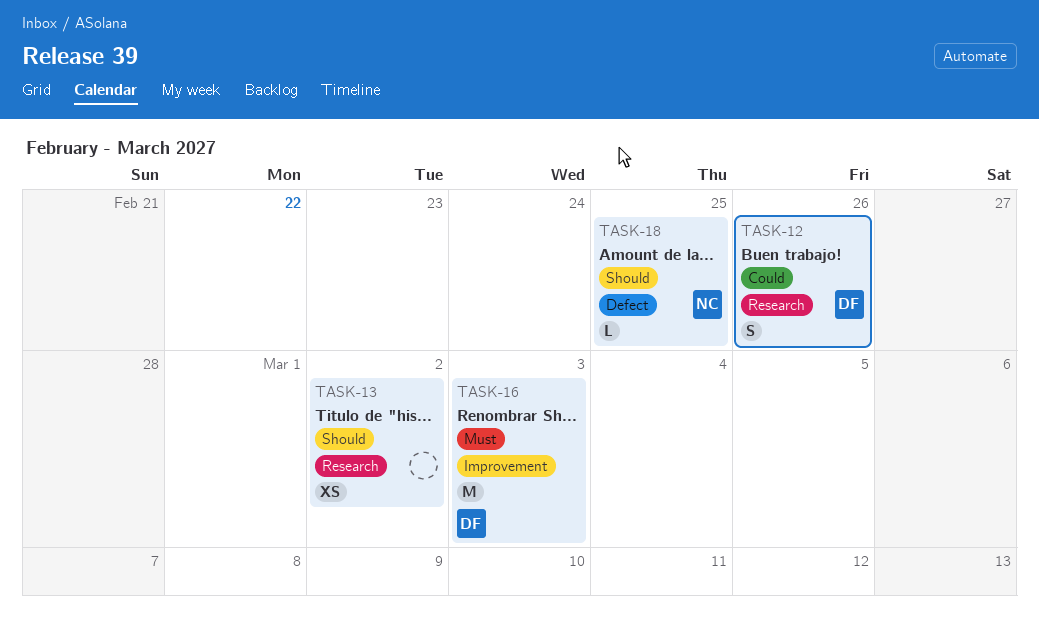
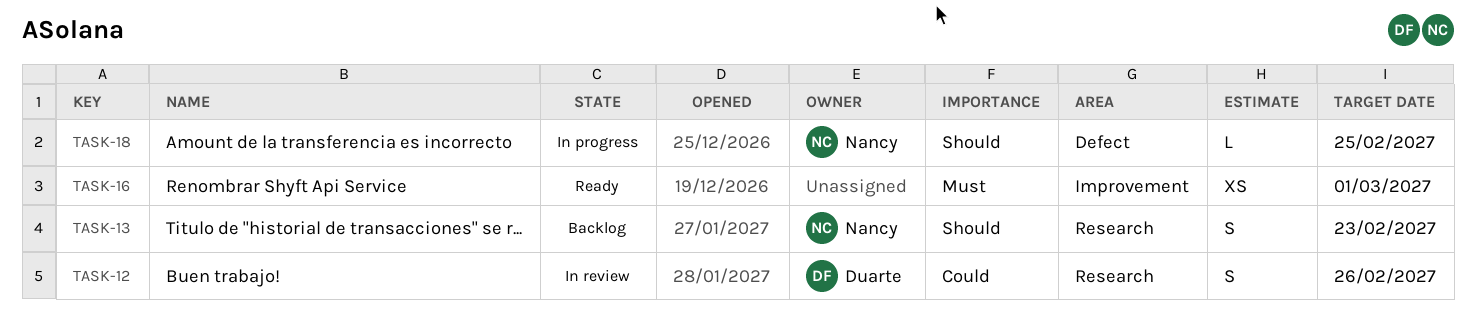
TASK-13, owner: none -> Nancy
TASK-13, estimate: XS -> S
TASK-13, due: Mar 2 -> Feb 23
TASK-16, owner: Duarte -> none
TASK-16, estimate: M -> XS
TASK-16, due: Mar 3 -> Mar 1

